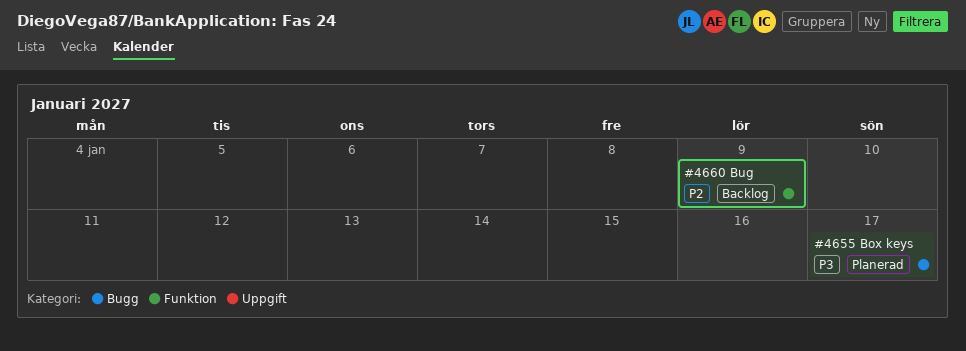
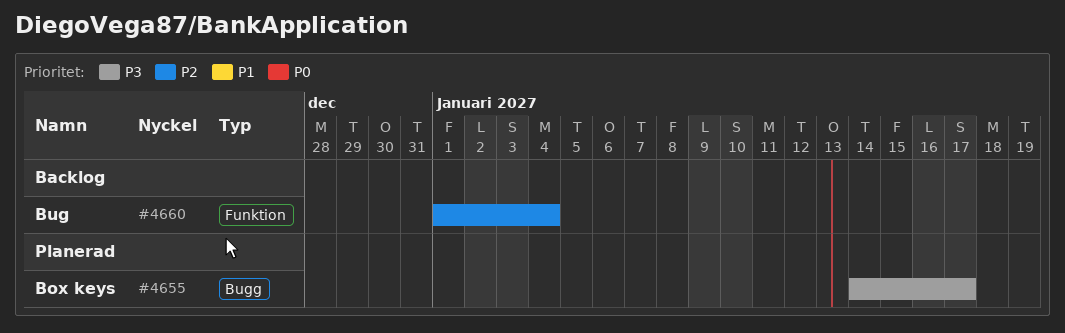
#4660, due: Jan 9 -> Jan 4

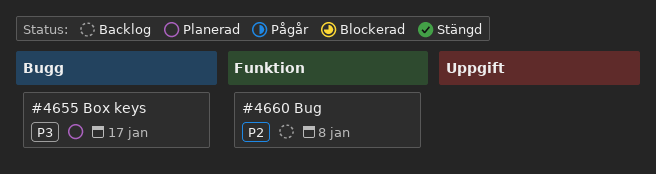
#4660, due: Jan 4 -> Jan 8

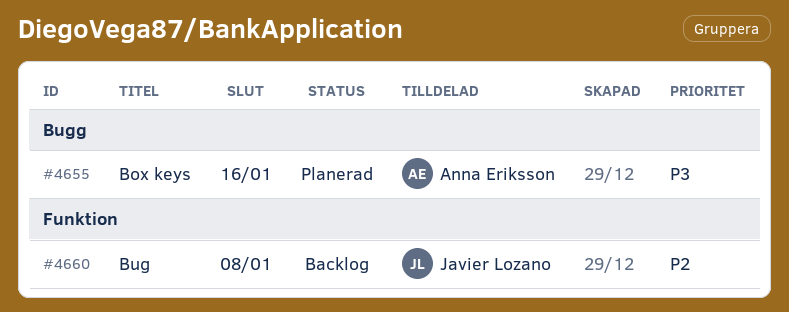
#4655, due: Jan 17 -> Jan 16

